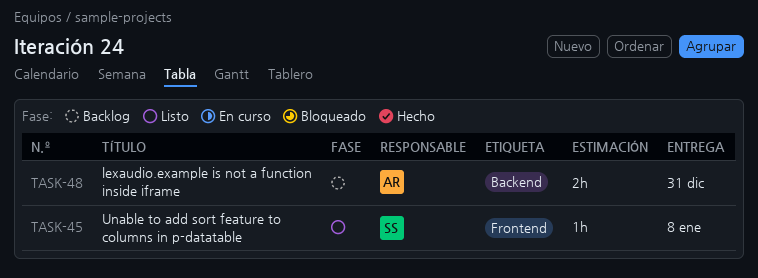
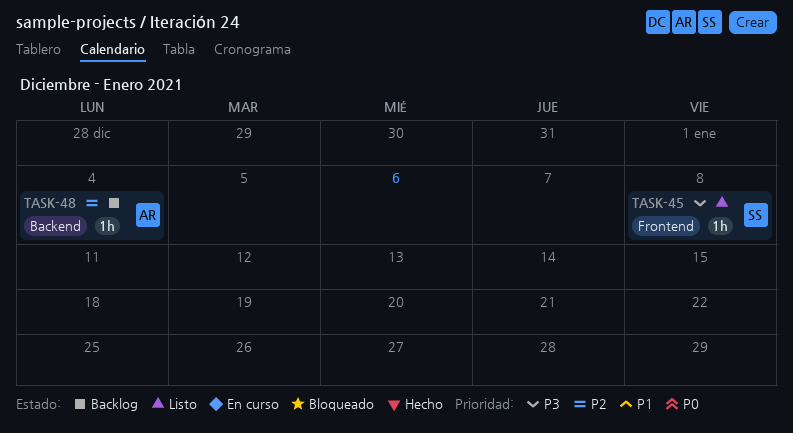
TASK-48, estimate: 2h -> 1h
TASK-48, due: Dec 31 -> Jan 4

